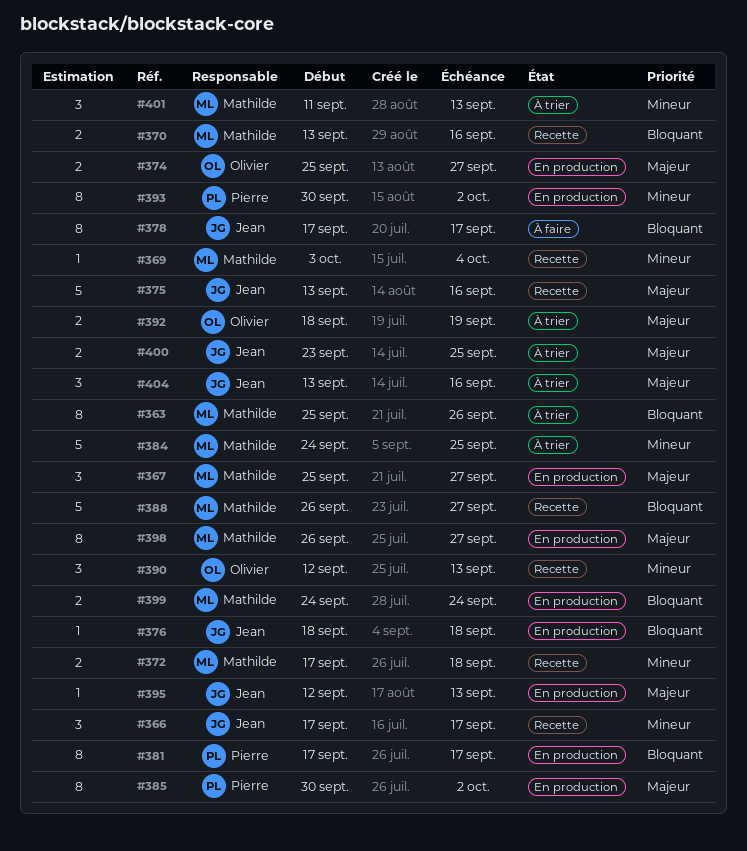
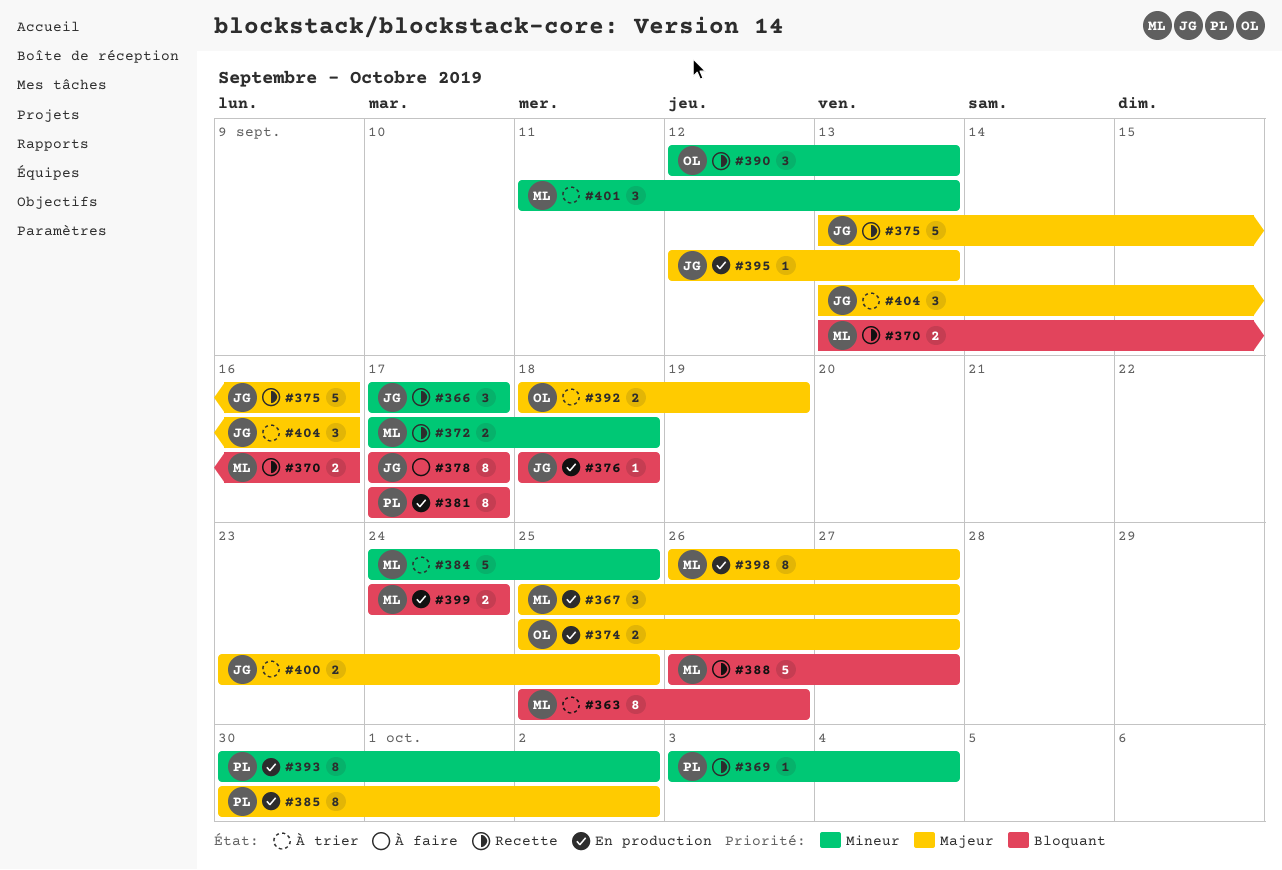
#369, owner: Mathilde -> Pierre

